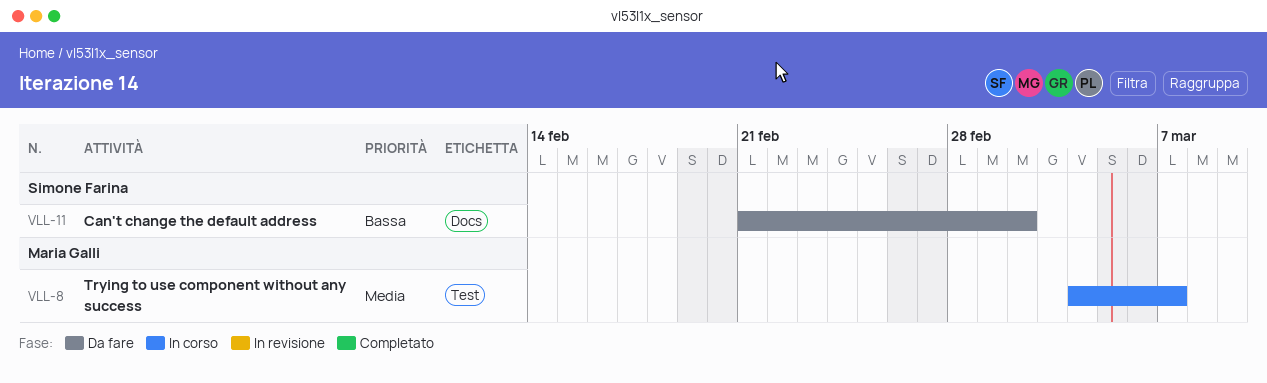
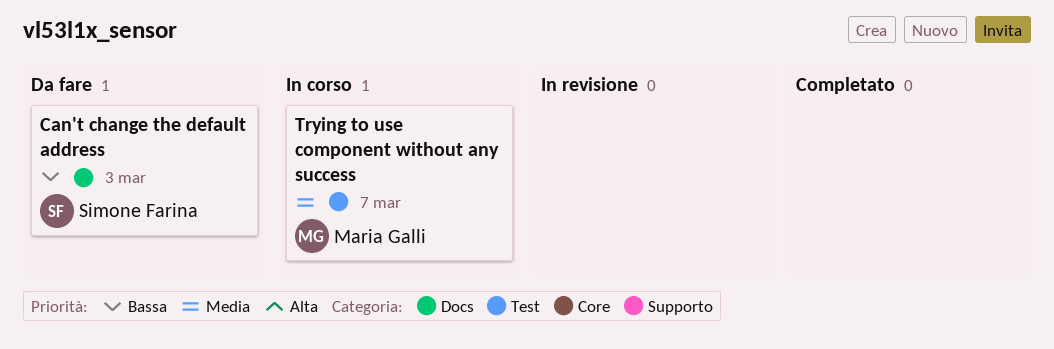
Can't change the default address, due: Mar 2 -> Mar 3

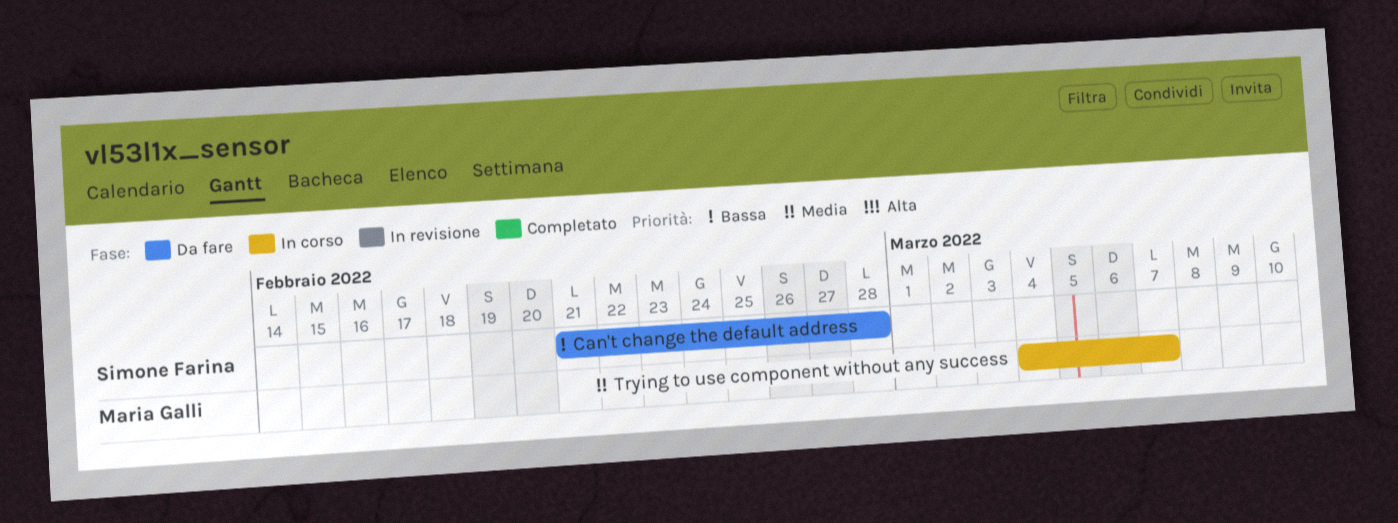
Can't change the default address, due: Mar 3 -> Feb 28

